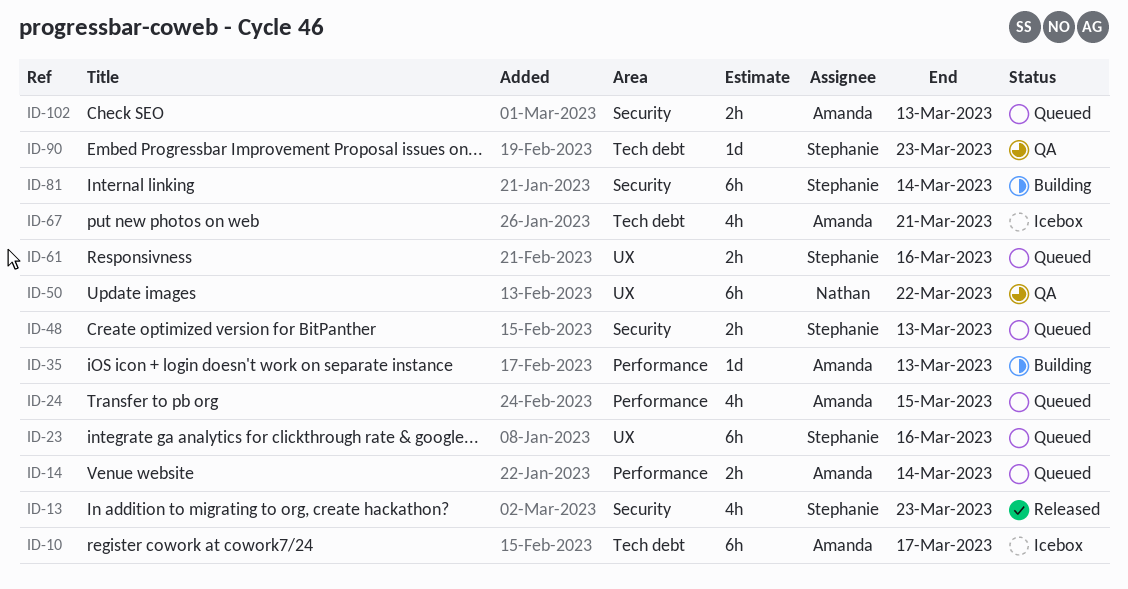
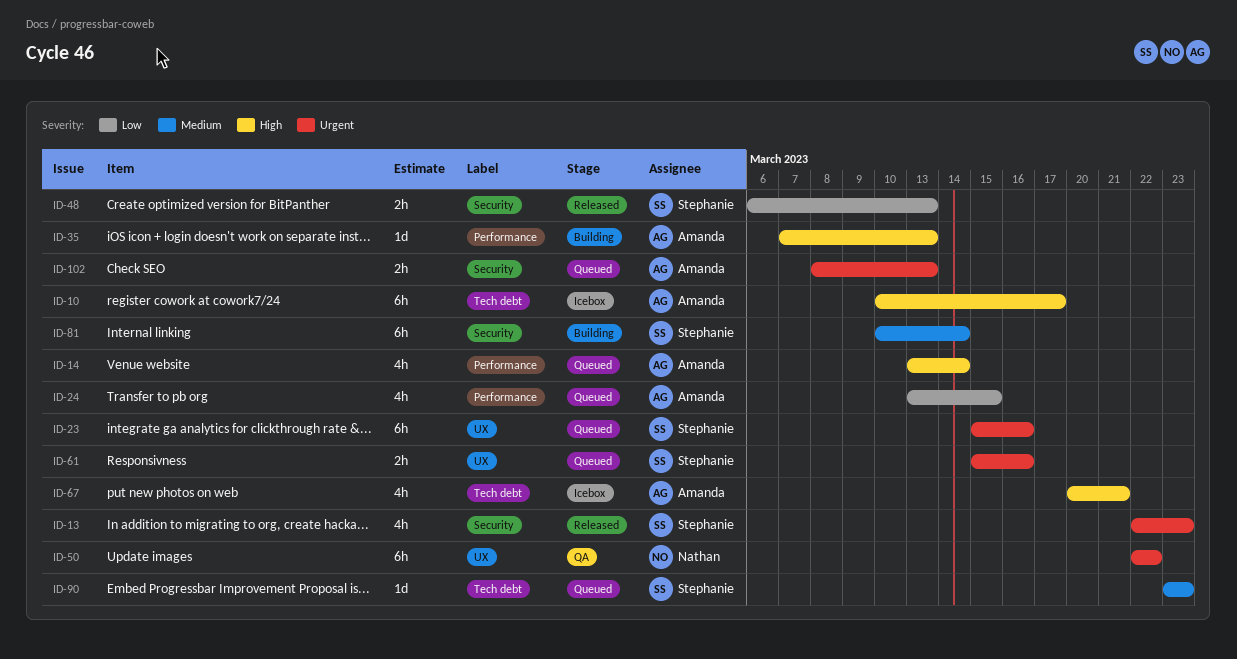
ID-14, estimate: 2h -> 4h
ID-48, status: Queued -> Released
ID-90, status: QA -> Queued

